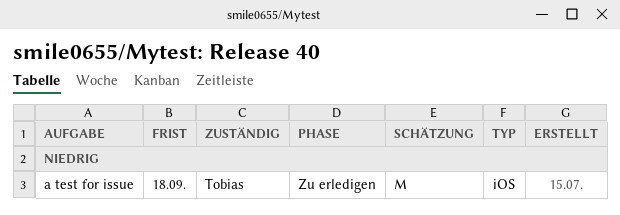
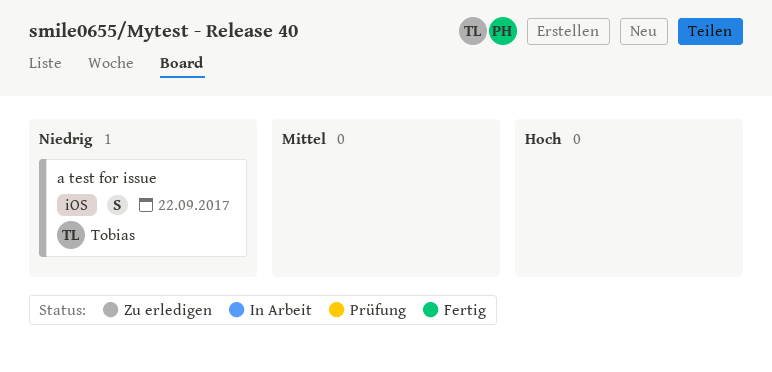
a test for issue, estimate: M -> S
a test for issue, due: Sep 18 -> Sep 22

